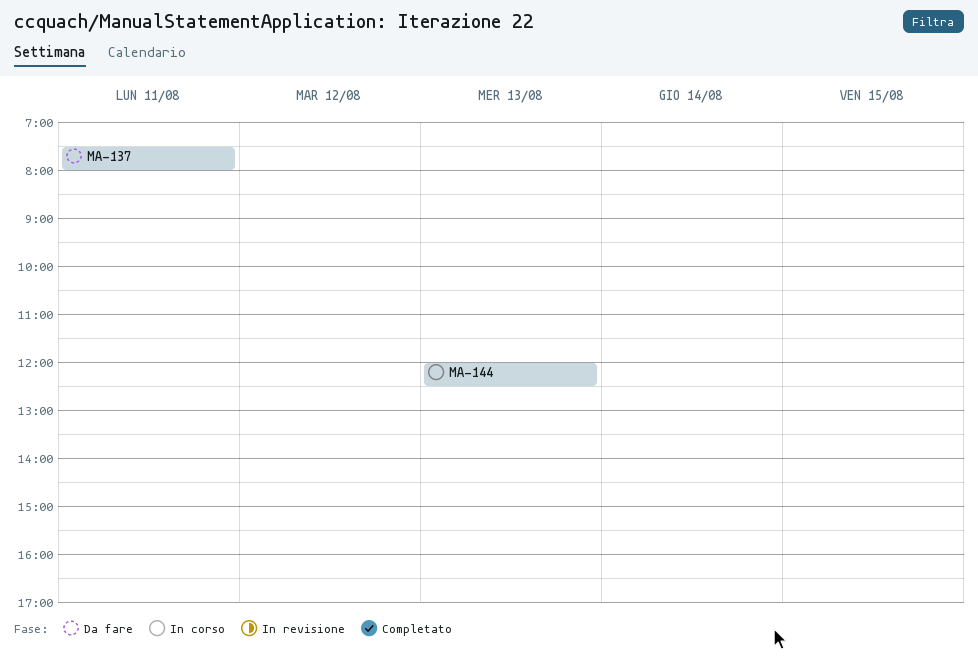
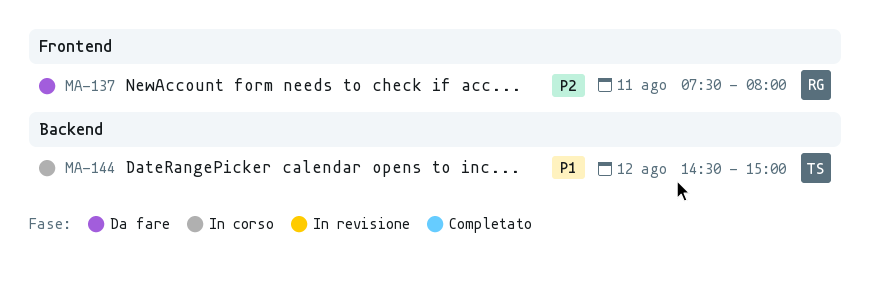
MA-144, day: Aug 13 -> Aug 12
MA-144, begins: 12:00 -> 14:30
MA-144, ends: 12:30 -> 15:00

